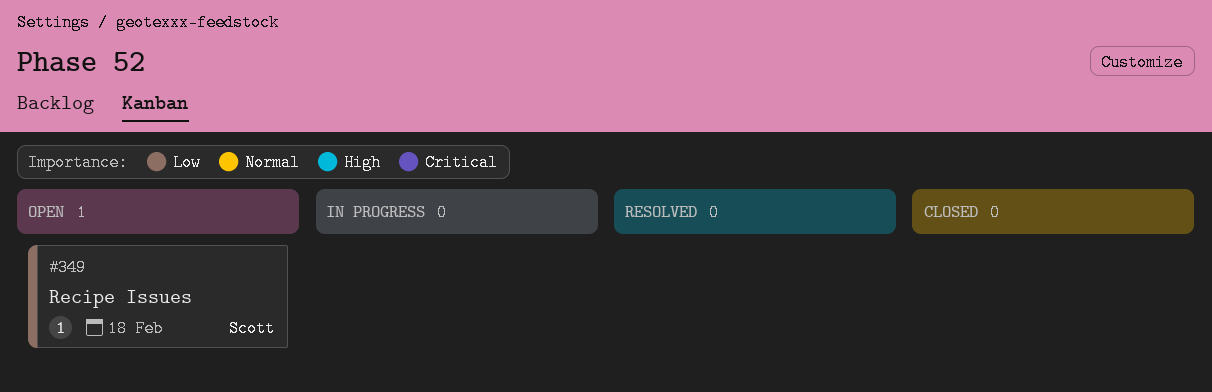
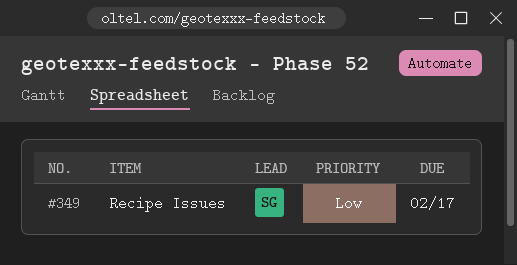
#349, due: Feb 18 -> Feb 17

